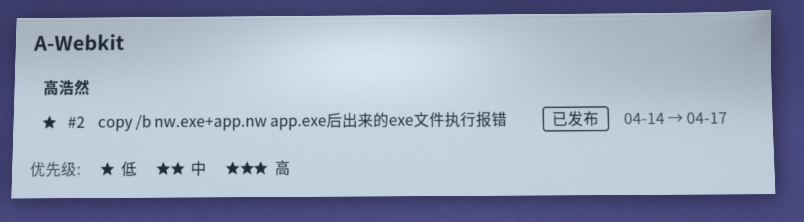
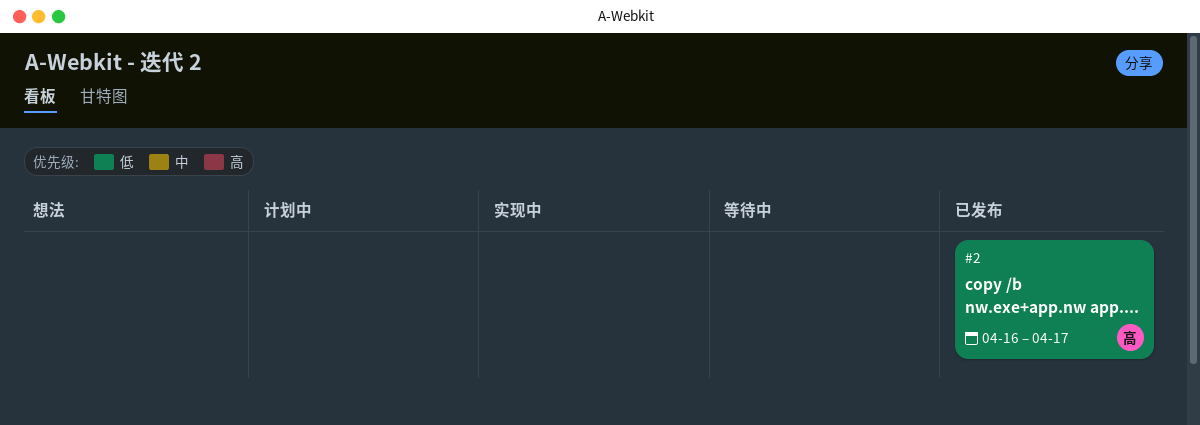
#2, start: Apr 14 -> Apr 16

